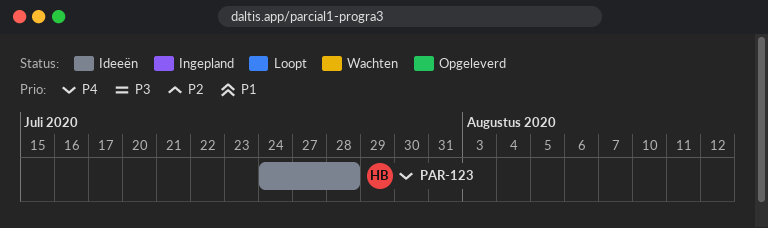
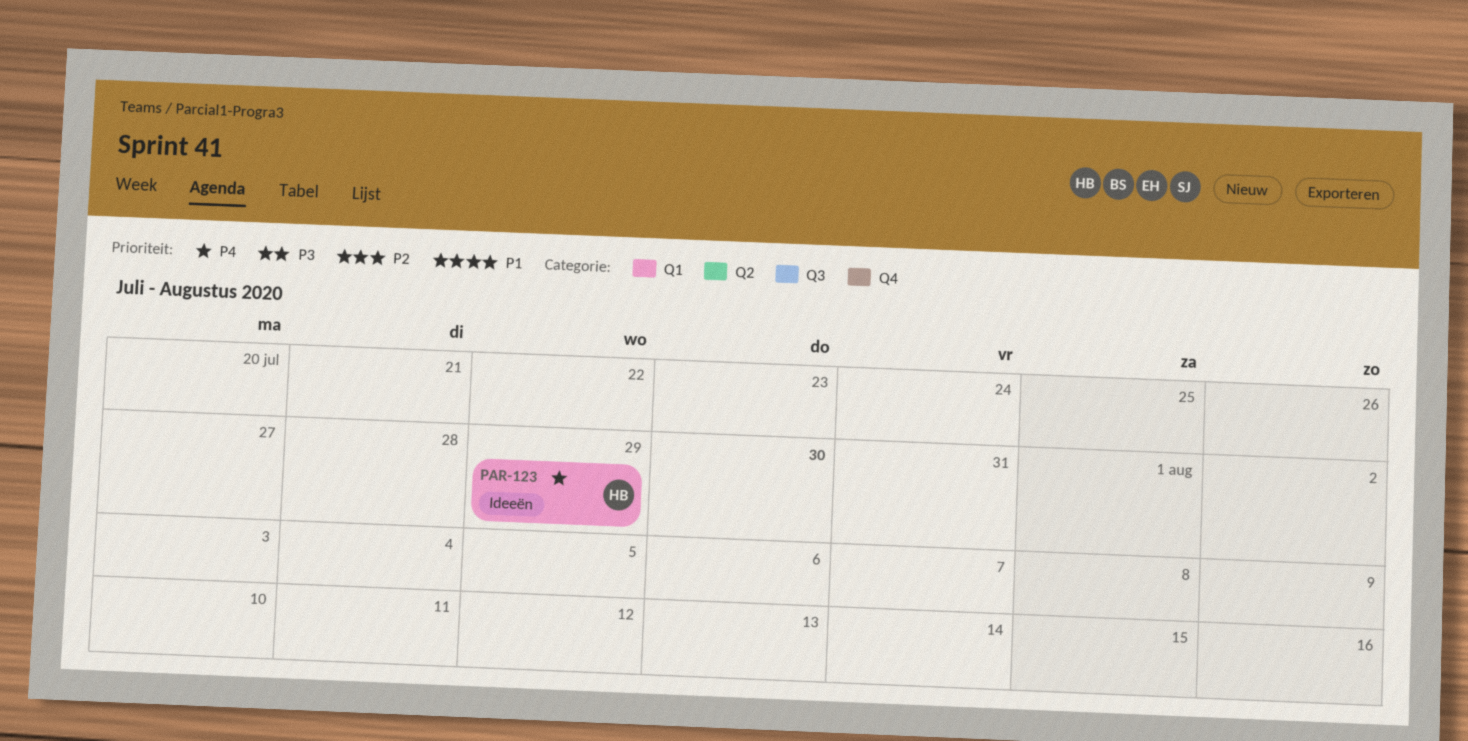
PAR-123, due: Jul 28 -> Jul 29

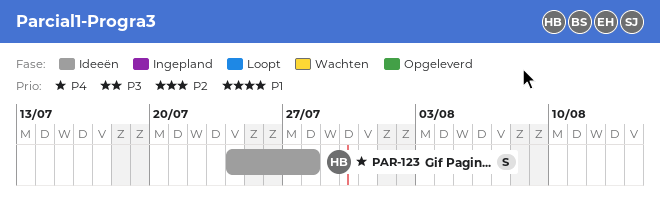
PAR-123, due: Jul 29 -> Jul 28

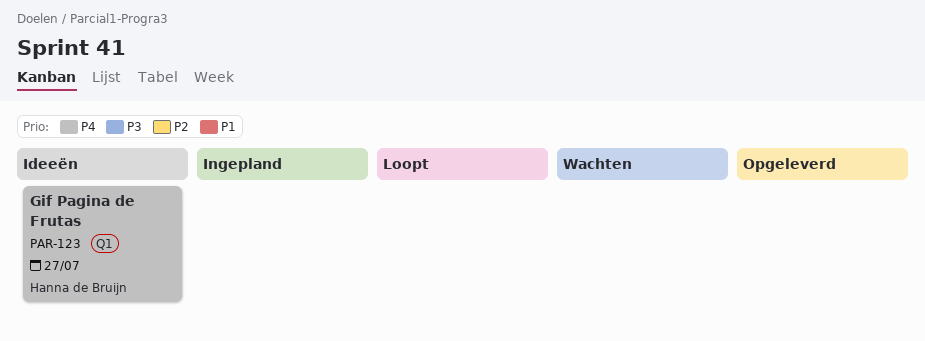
PAR-123, due: Jul 28 -> Jul 27

